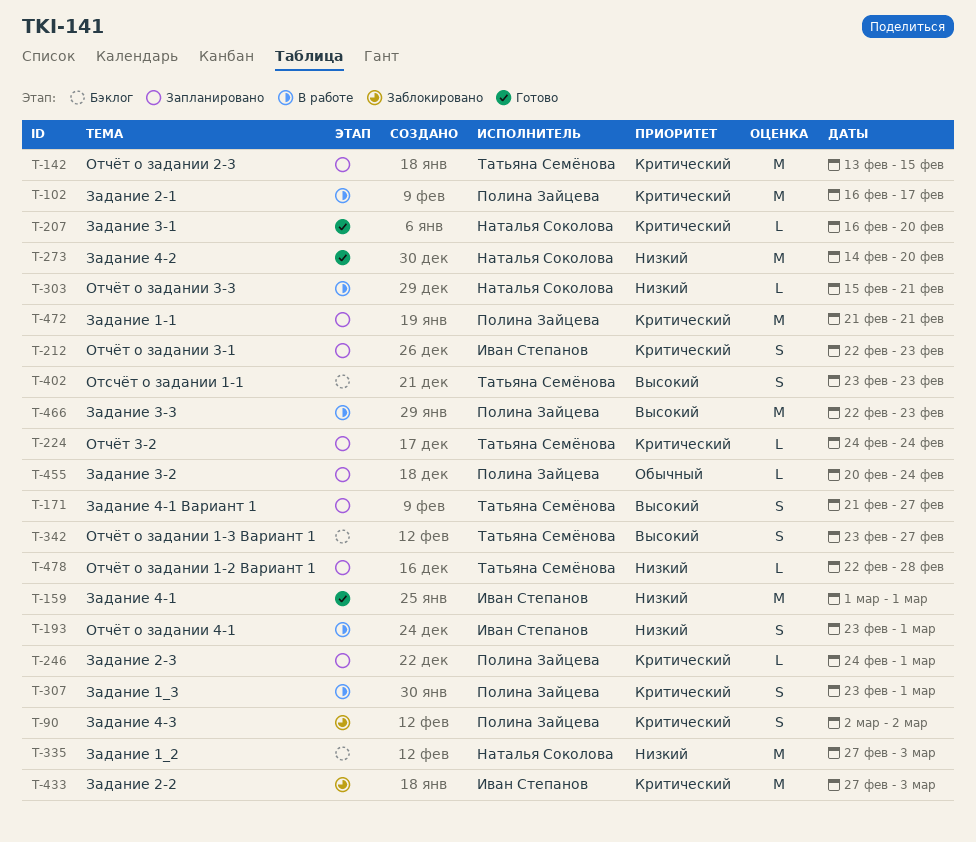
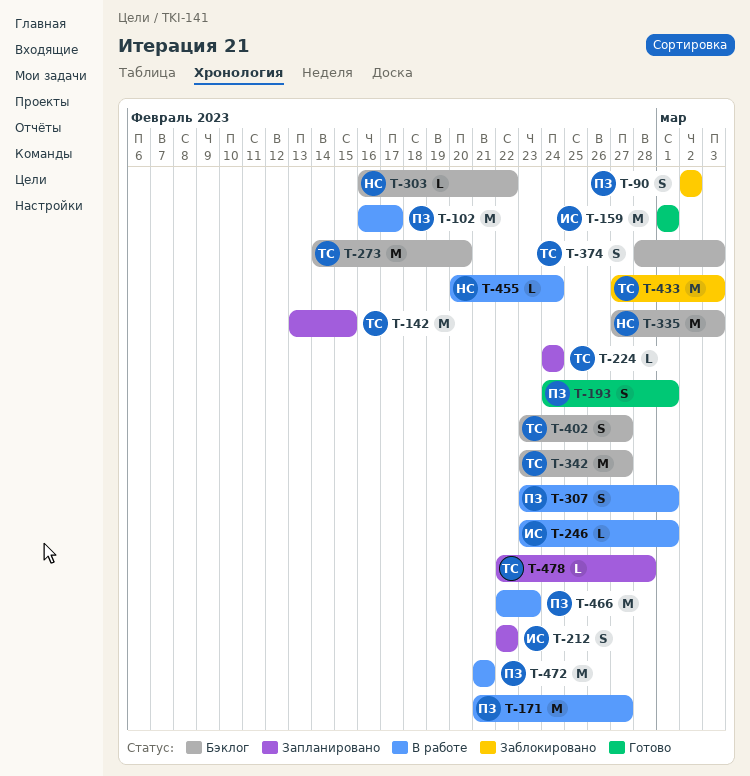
T-171, status: Запланировано -> В работе
T-171, owner: Татьяна Семёнова -> Полина Зайцева
T-171, estimate: S -> M
T-193, status: В работе -> Готово
T-193, owner: Иван Степанов -> Полина Зайцева
T-193, start: Feb 23 -> Feb 24
T-207: present -> none
T-212, due: Feb 23 -> Feb 22
T-246, status: Запланировано -> В работе
T-246, owner: Полина Зайцева -> Иван Степанов
T-246, start: Feb 24 -> Feb 23
T-273, status: Готово -> Бэклог
T-273, owner: Наталья Соколова -> Татьяна Семёнова
T-303, status: В работе -> Бэклог
T-303, start: Feb 15 -> Feb 16
T-303, due: Feb 21 -> Feb 22
T-342, estimate: S -> M
T-374: none -> present
T-402, due: Feb 23 -> Feb 27
T-433, owner: Иван Степанов -> Татьяна Семёнова
T-455, status: Запланировано -> В работе
T-455, owner: Полина Зайцева -> Наталья Соколова
T-472, status: Запланировано -> В работе

